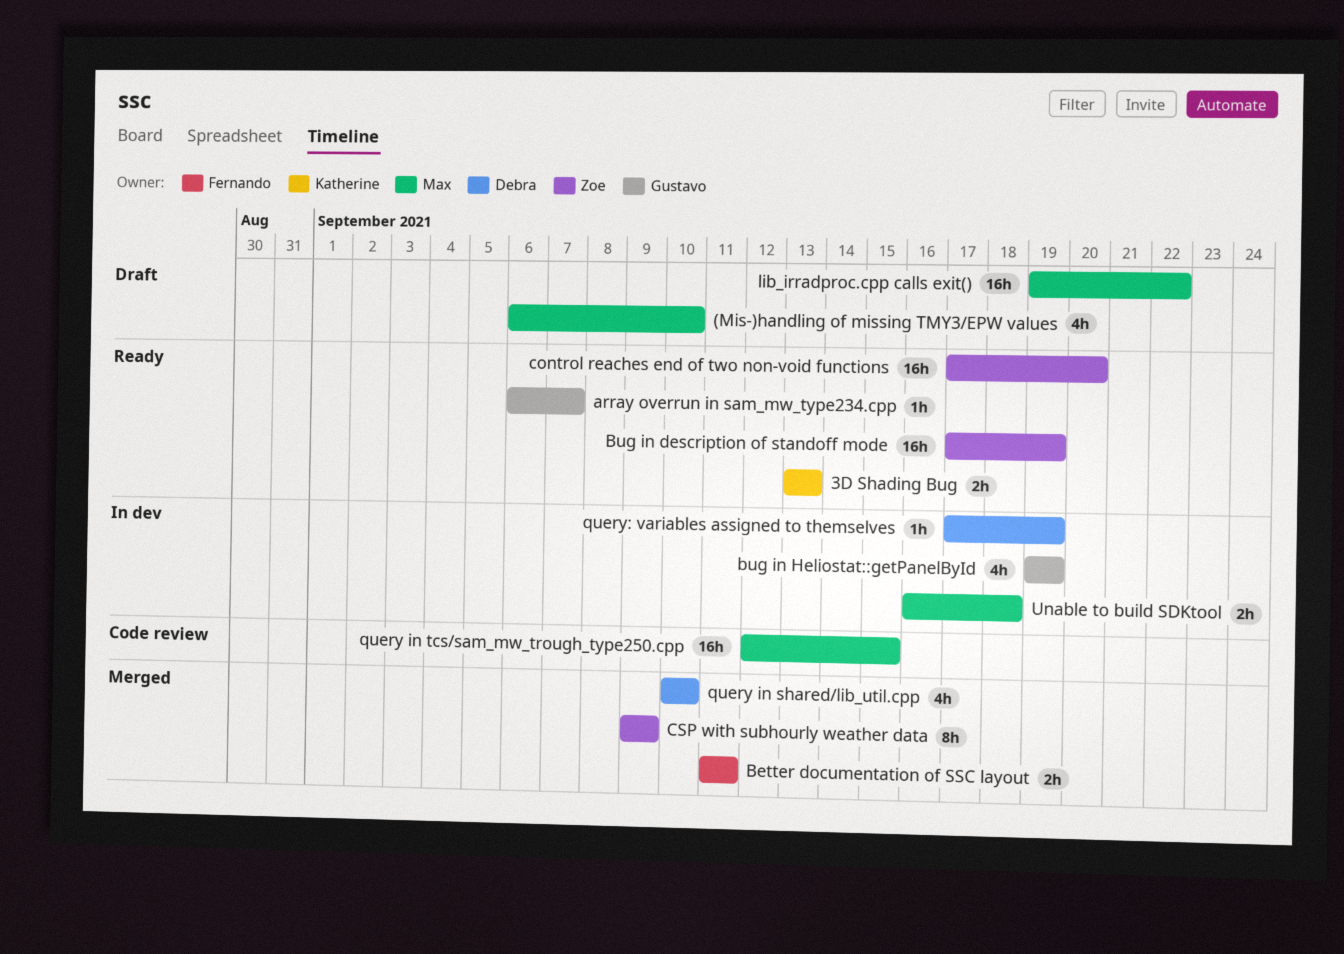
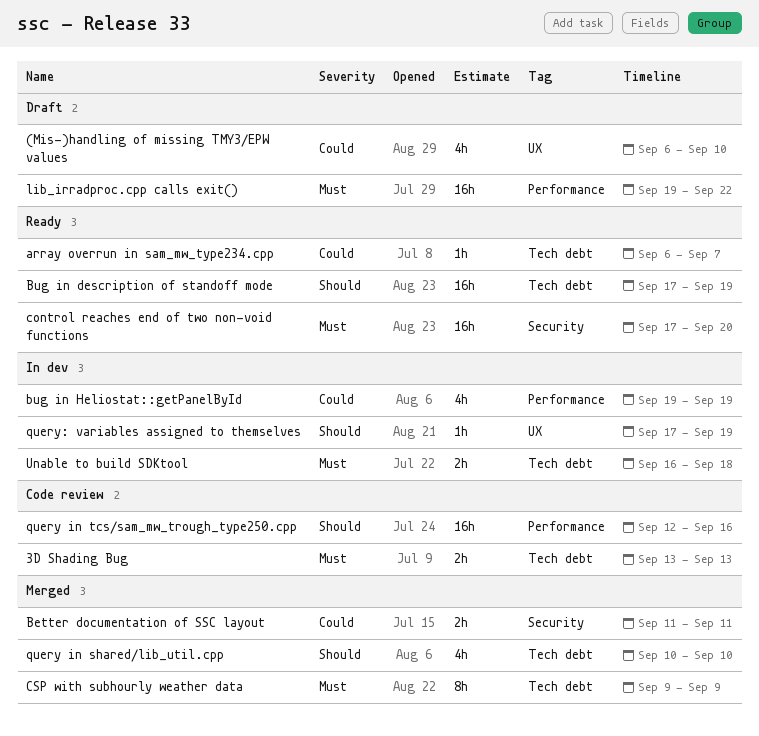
3D Shading Bug, status: Ready -> Code review
query in tcs/sam_mw_trough_type250.cpp, due: Sep 15 -> Sep 16

